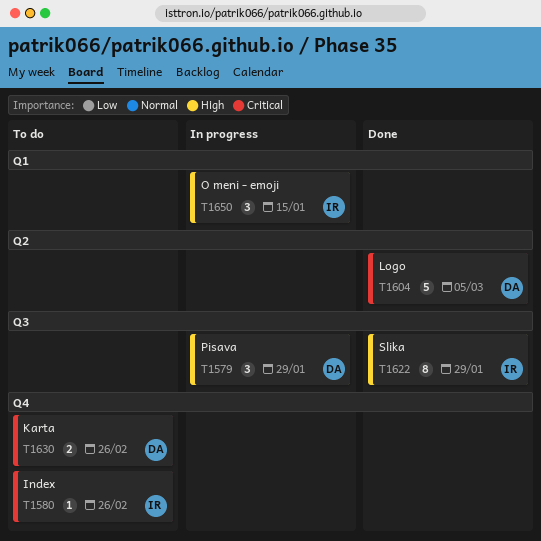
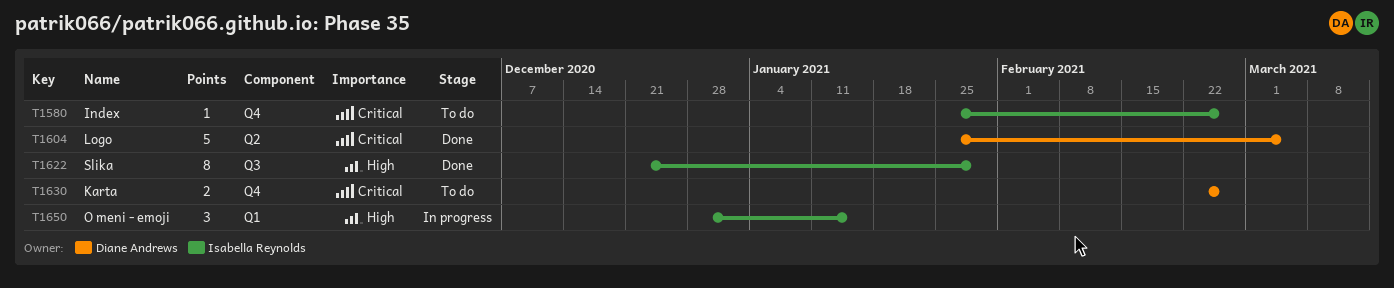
T1579: present -> none

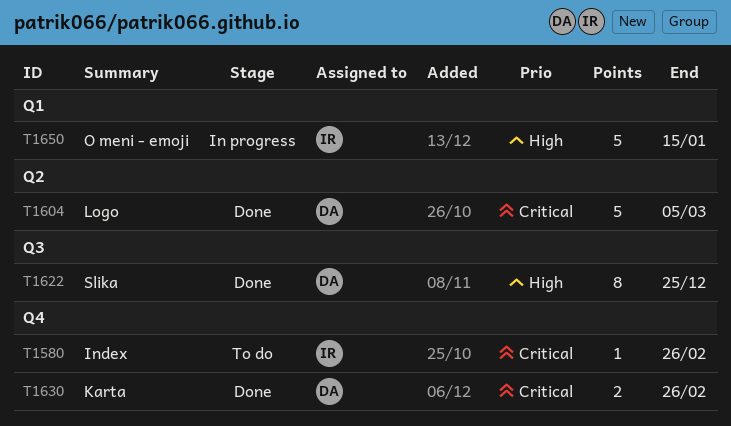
T1622, owner: Isabella Reynolds -> Diane Andrews
T1622, due: Jan 29 -> Dec 25
T1630, status: To do -> Done
T1650, estimate: 3 -> 5

